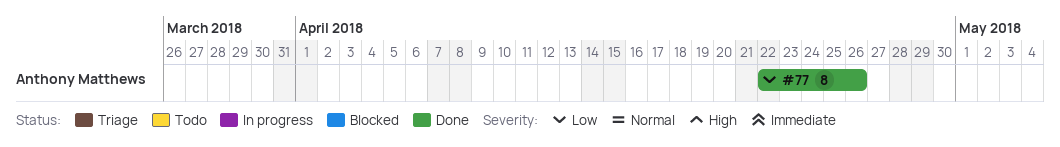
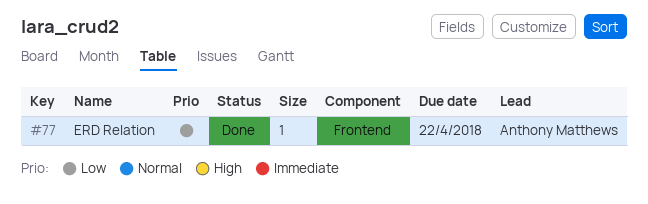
#77, estimate: 8 -> 1
#77, due: Apr 26 -> Apr 22

